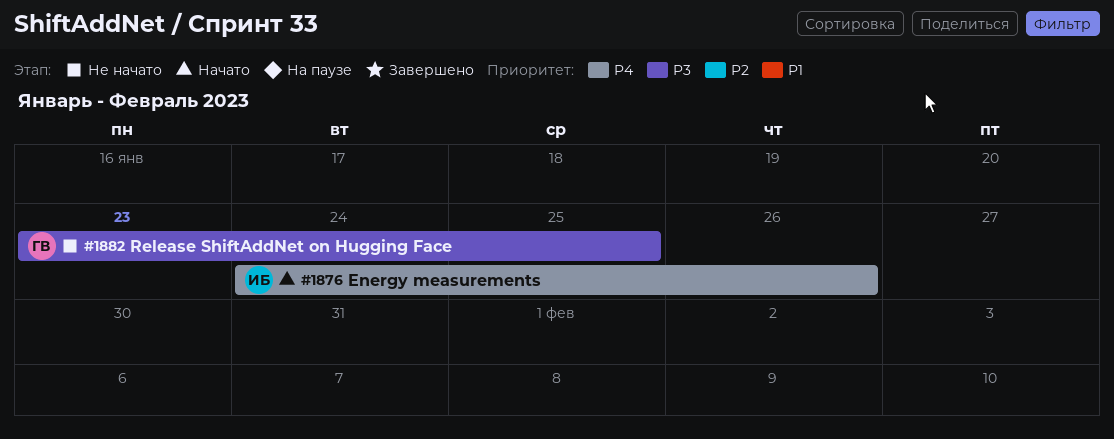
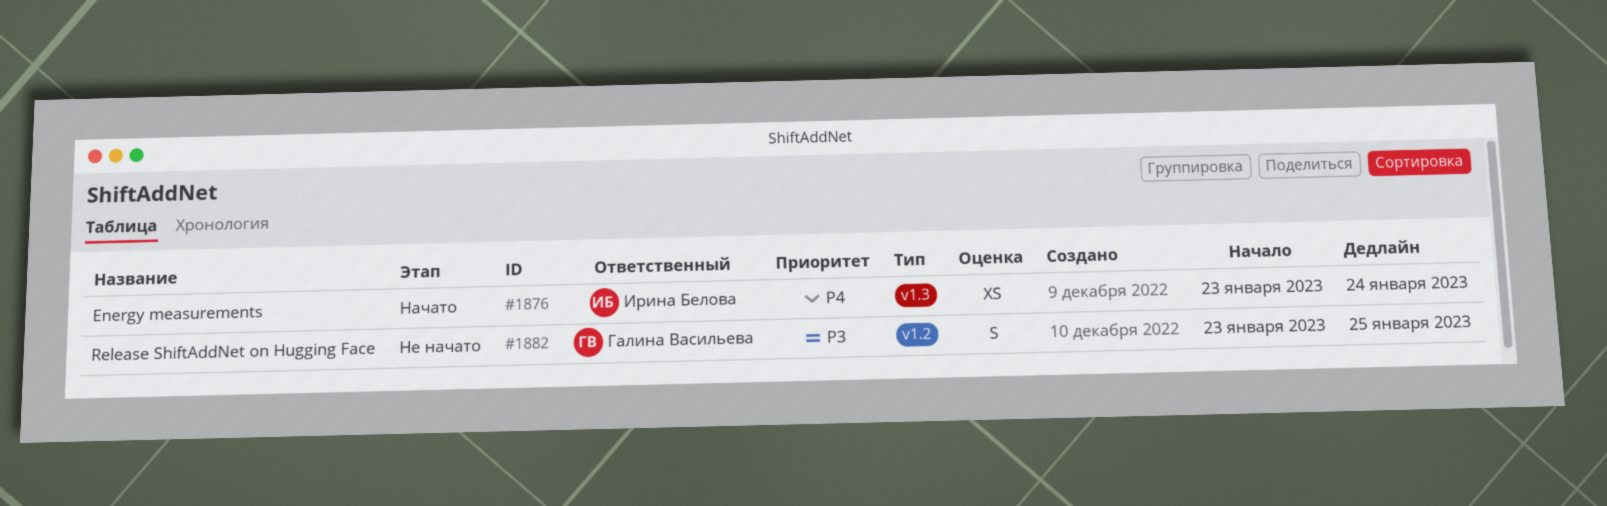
#1876, start: Jan 24 -> Jan 23
#1876, due: Jan 26 -> Jan 24

